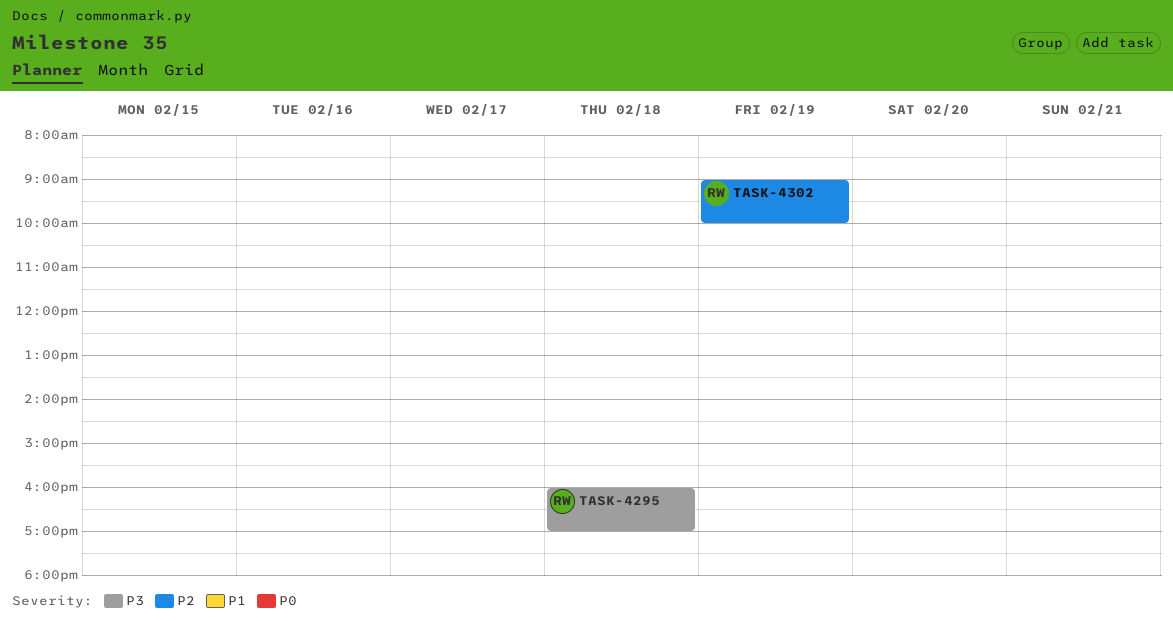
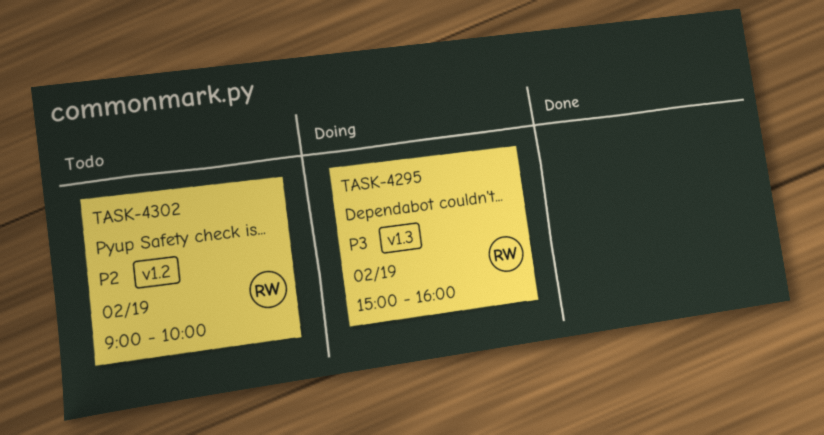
TASK-4295, day: Feb 18 -> Feb 19
TASK-4295, begins: 16:00 -> 15:00
TASK-4295, ends: 17:00 -> 16:00

